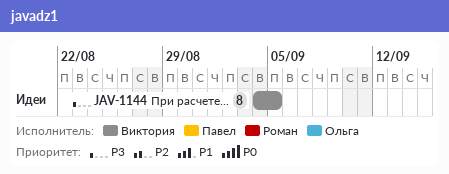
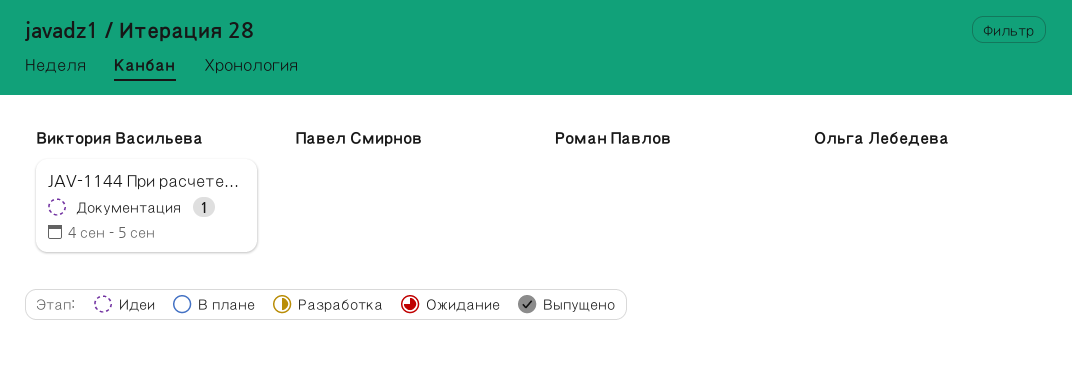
JAV-1144, estimate: 8 -> 1

